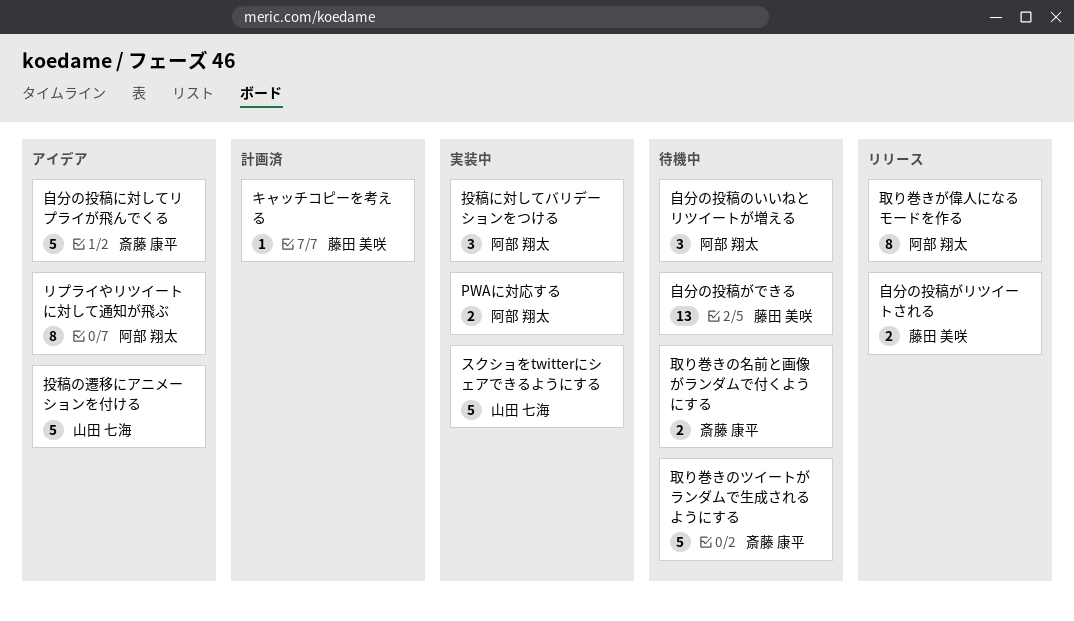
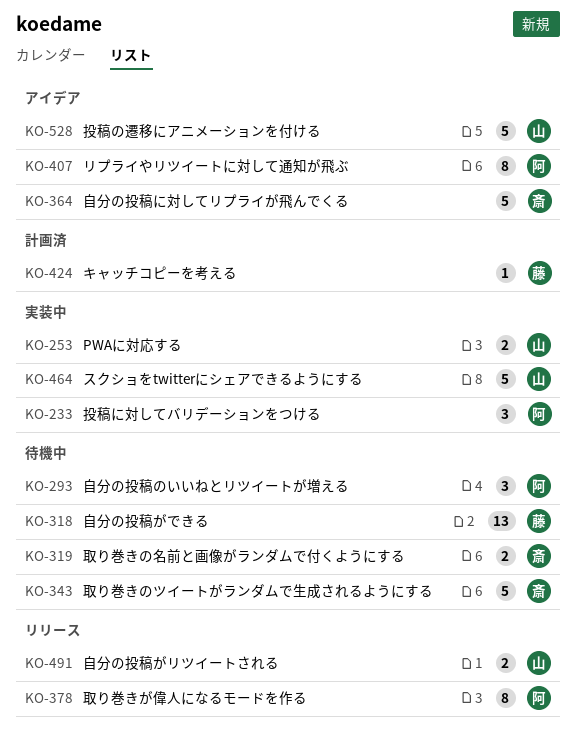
PWAに対応する, owner: 阿部 翔太 -> 山田 七海
自分の投稿がリツイートされる, owner: 藤田 美咲 -> 山田 七海

